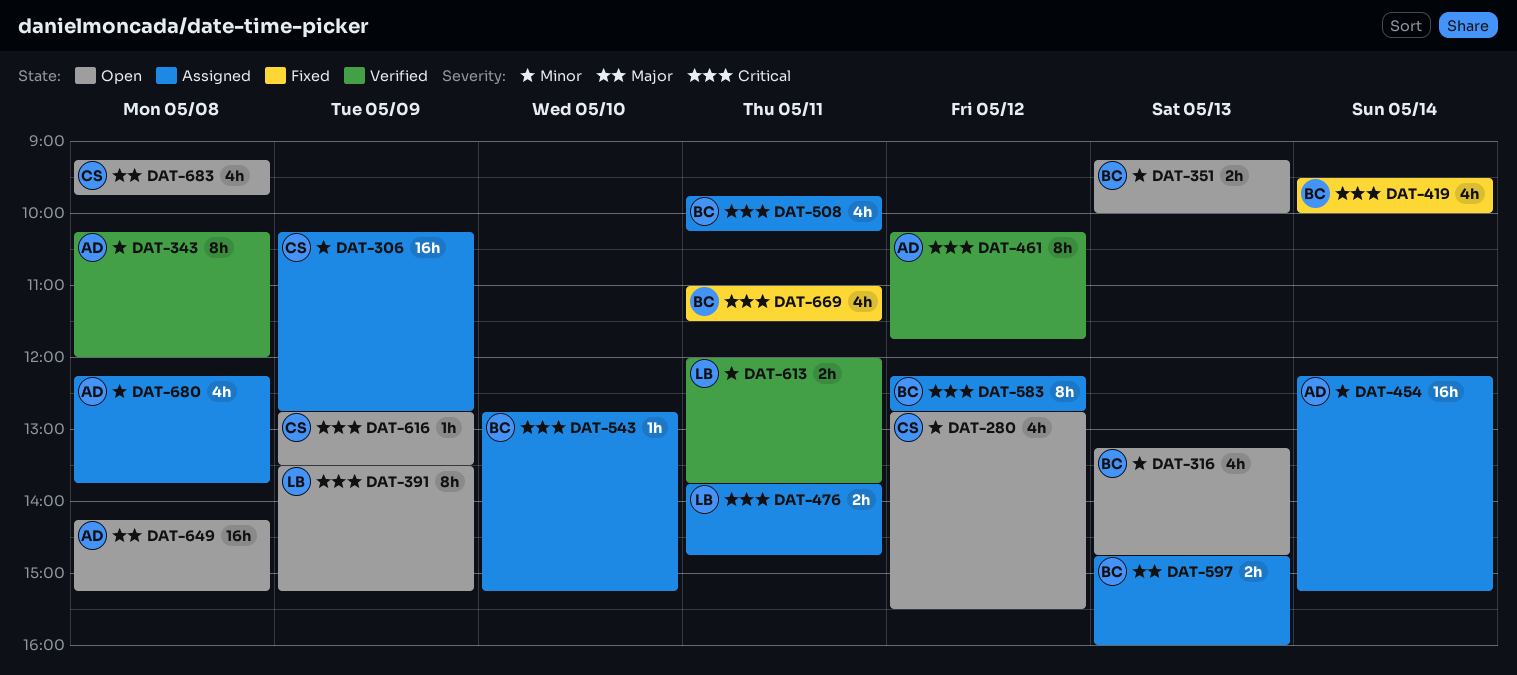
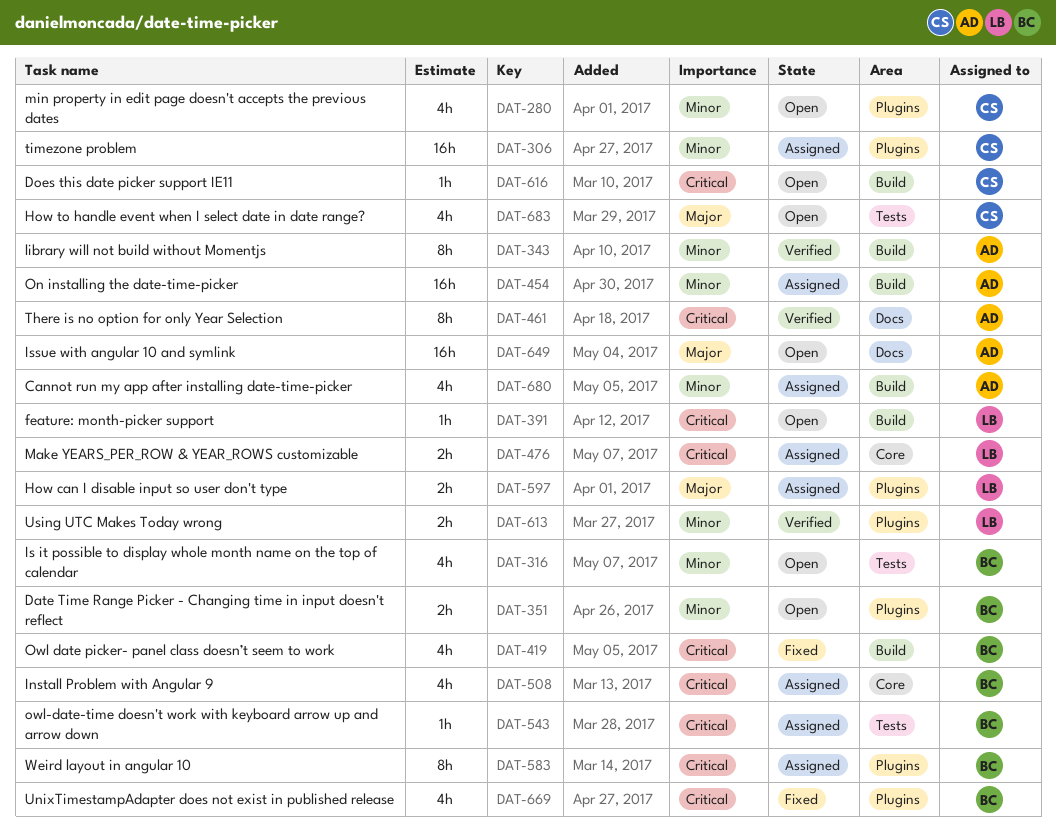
DAT-391, estimate: 8h -> 1h
DAT-597, owner: BC -> LB

